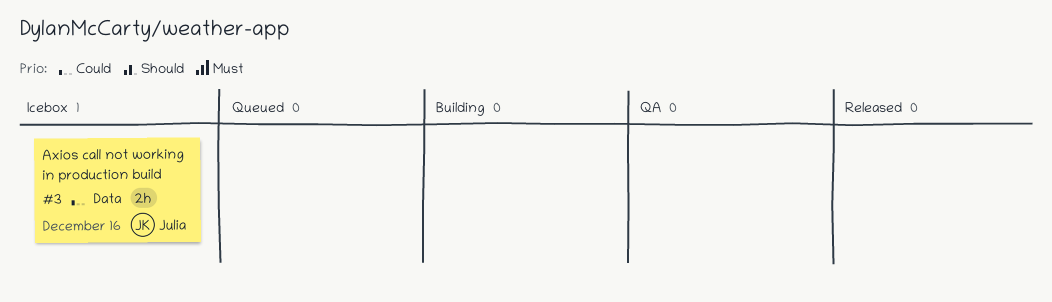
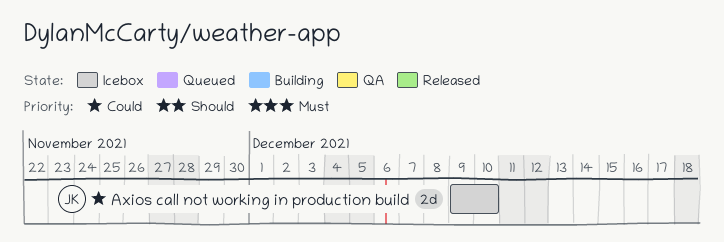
Axios call not working in production build, estimate: 2h -> 2d
Axios call not working in production build, due: Dec 16 -> Dec 10

